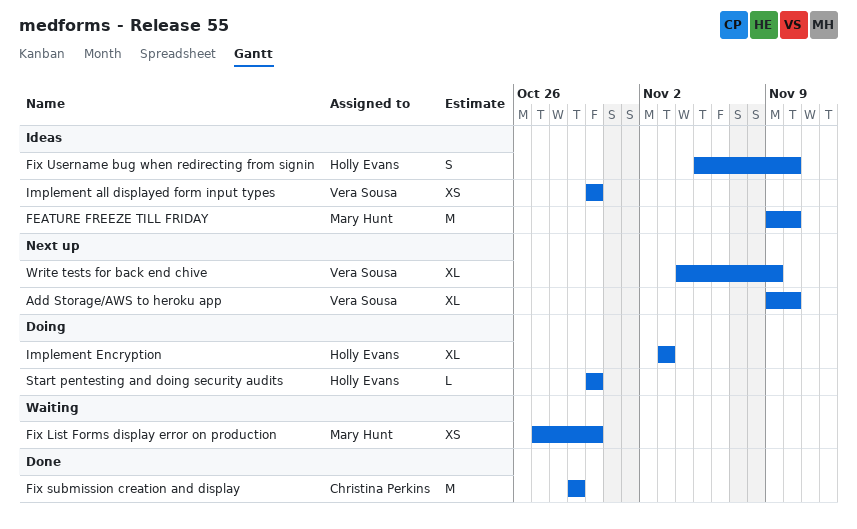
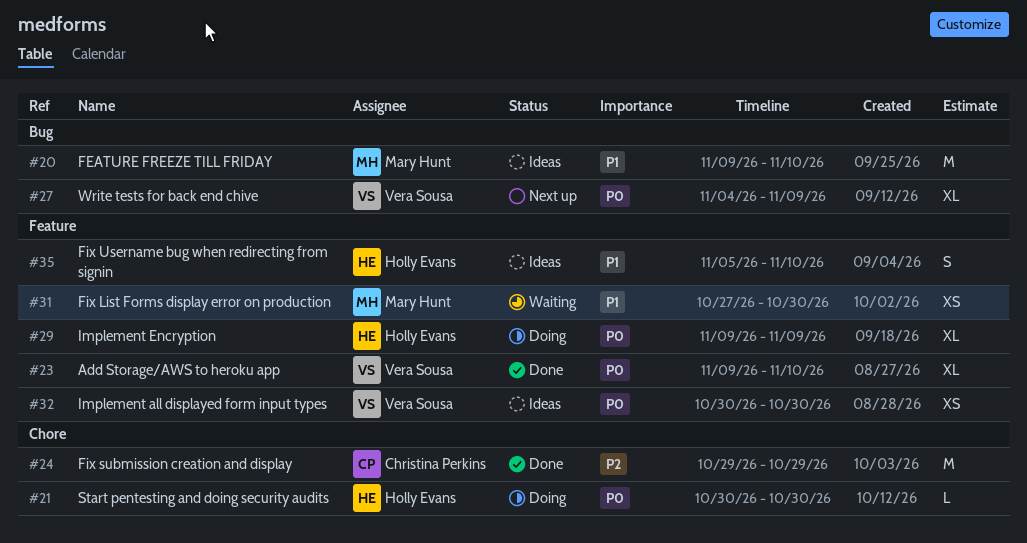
Add Storage/AWS to heroku app, status: Next up -> Done
Implement Encryption, start: Nov 3 -> Nov 9
Implement Encryption, due: Nov 3 -> Nov 9

